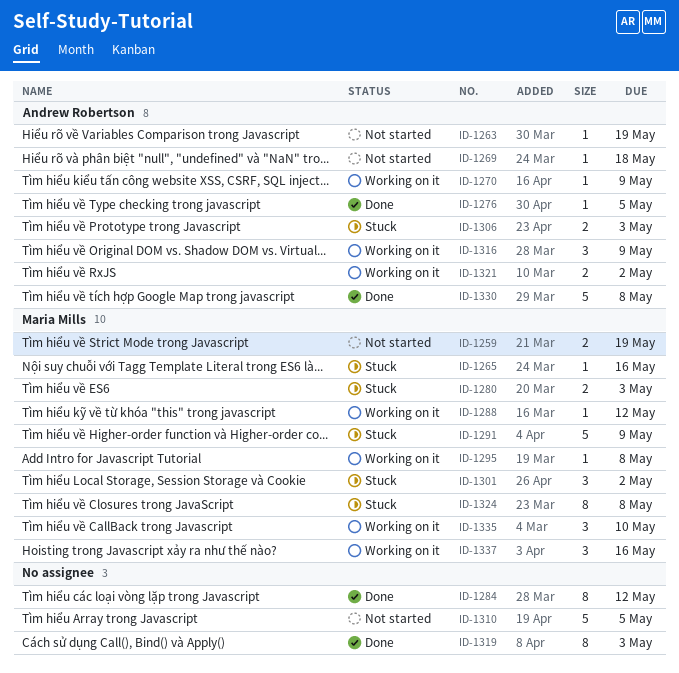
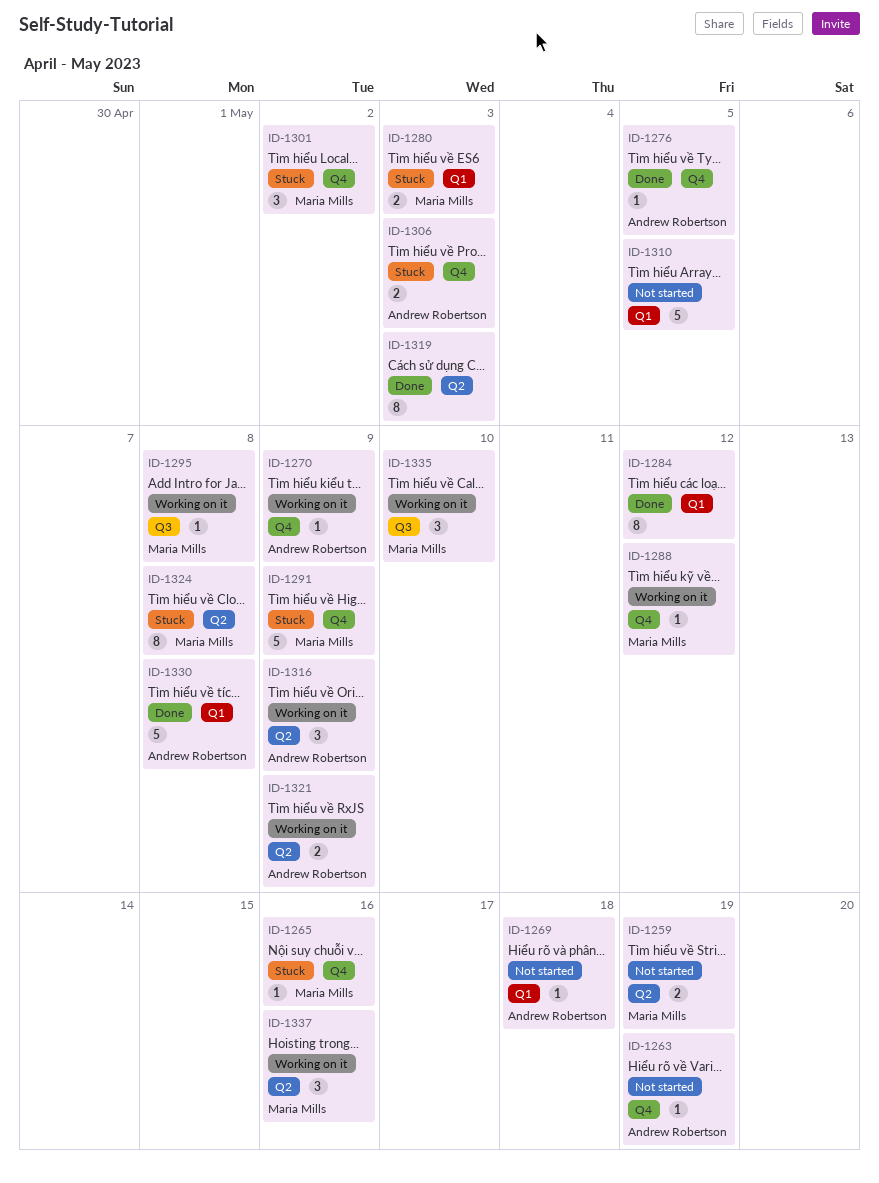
ID-1321, due: May 2 -> May 9

